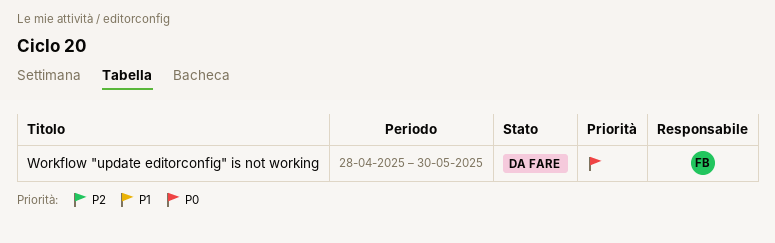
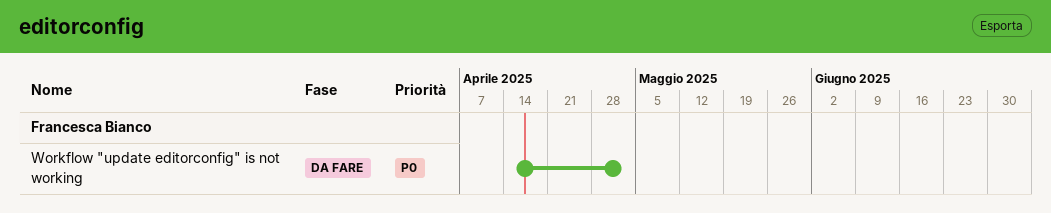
Workflow "update editorconfig" is not working, start: Apr 28 -> Apr 14
Workflow "update editorconfig" is not working, due: May 30 -> May 2

